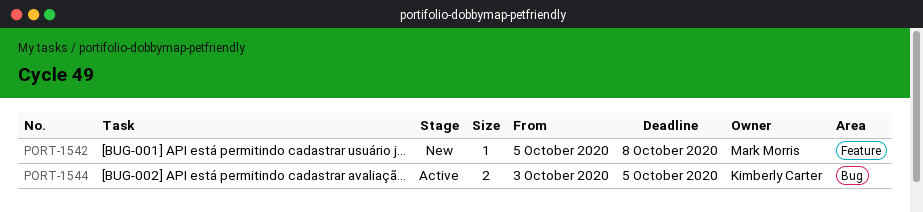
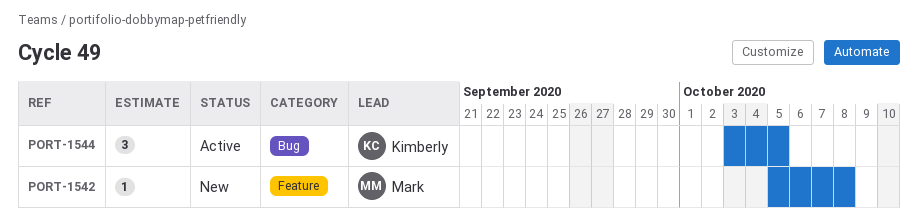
PORT-1544, estimate: 2 -> 3

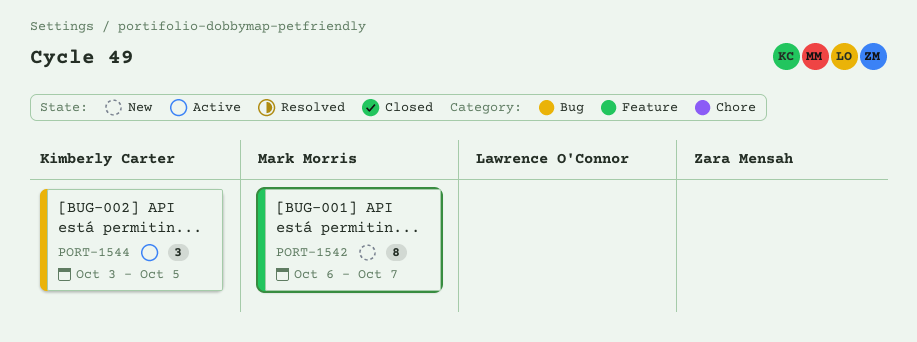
PORT-1542, estimate: 1 -> 8
PORT-1542, start: Oct 5 -> Oct 6
PORT-1542, due: Oct 8 -> Oct 7

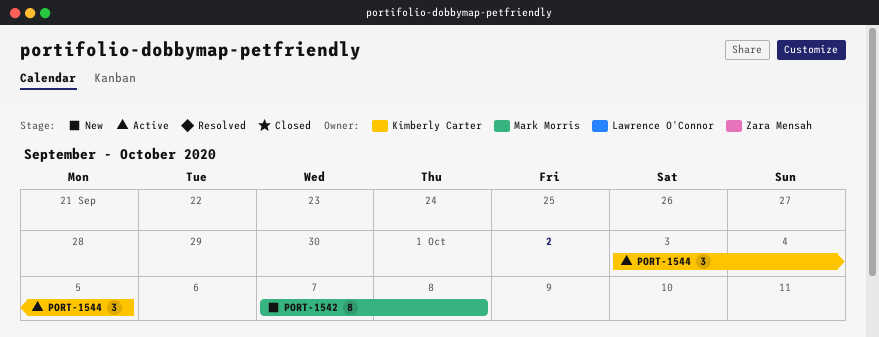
PORT-1542, start: Oct 6 -> Oct 7
PORT-1542, due: Oct 7 -> Oct 8

